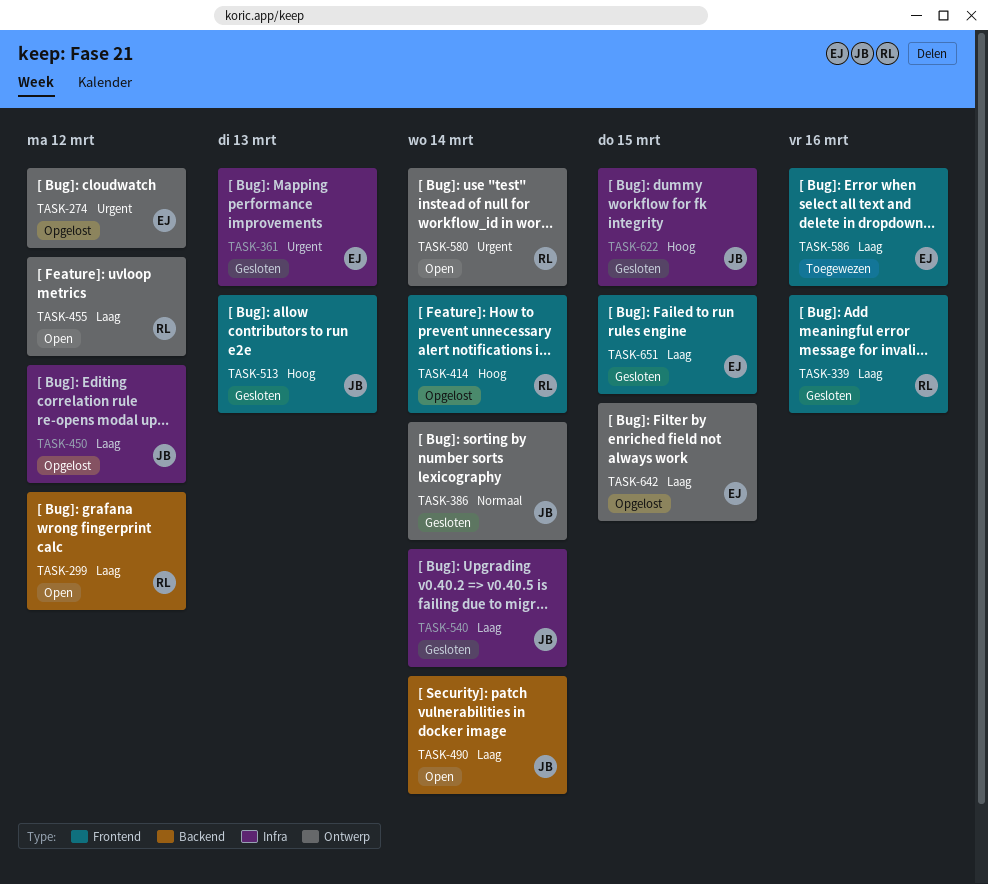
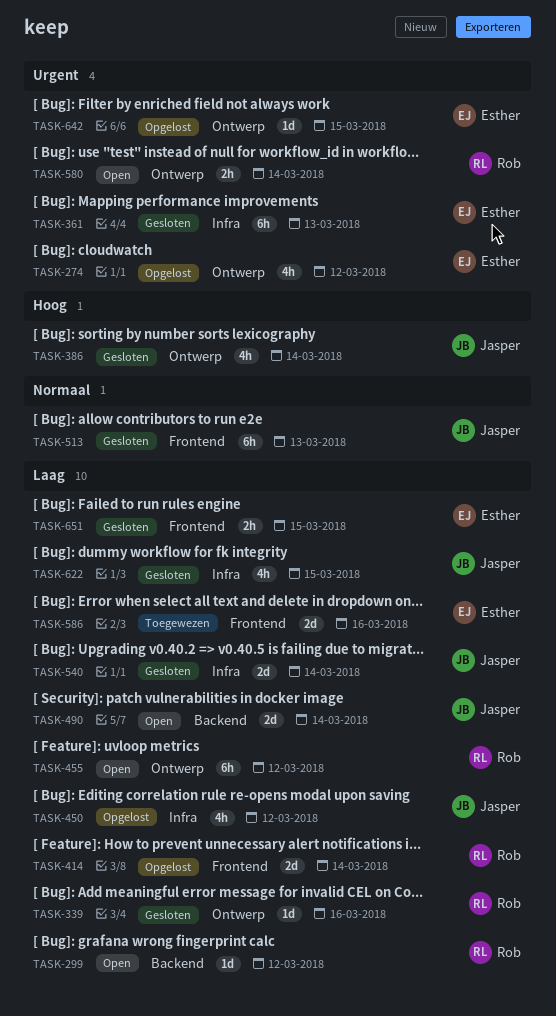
TASK-339, label: Frontend -> Ontwerp
TASK-386, priority: Normaal -> Hoog
TASK-414, priority: Hoog -> Laag
TASK-513, priority: Hoog -> Normaal
TASK-622, priority: Hoog -> Laag
TASK-642, priority: Laag -> Urgent

